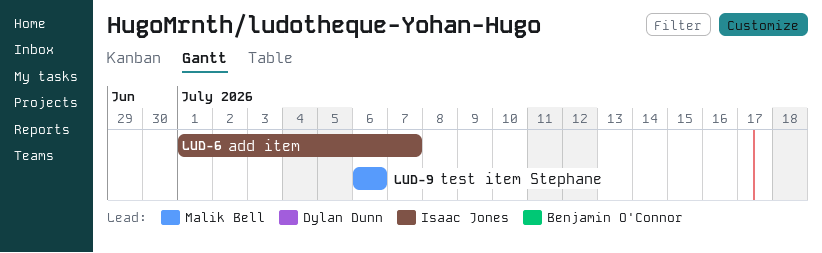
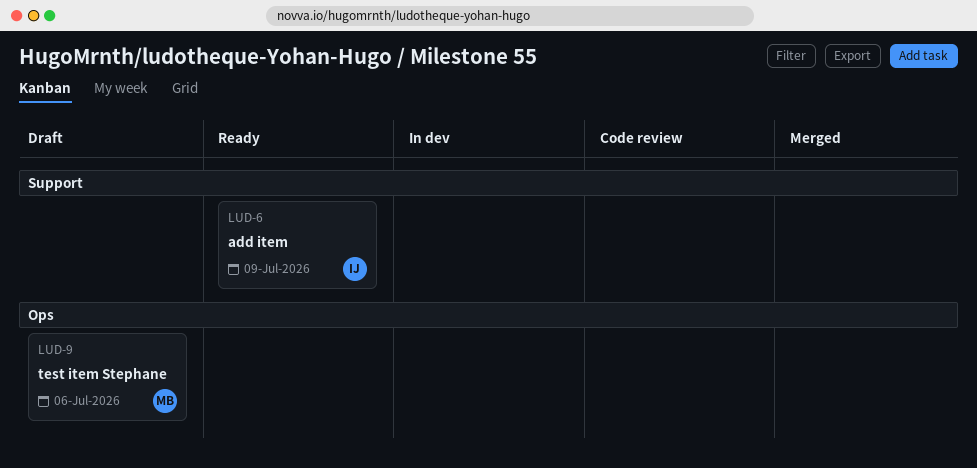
LUD-6, due: Jul 7 -> Jul 9

